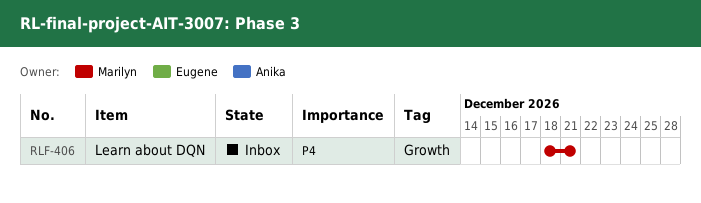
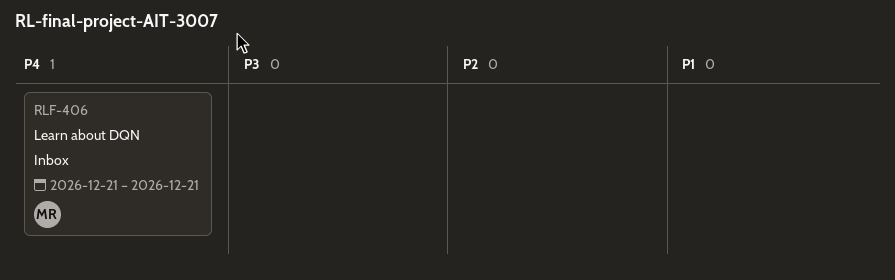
RLF-406, start: Dec 18 -> Dec 21

